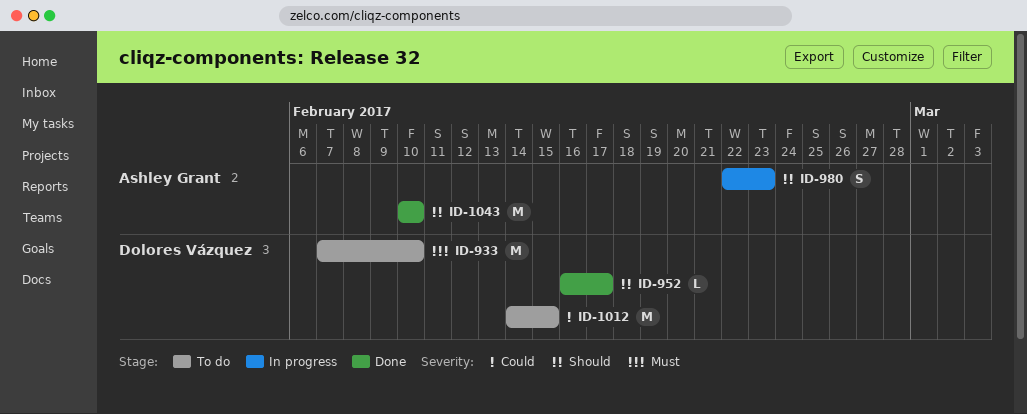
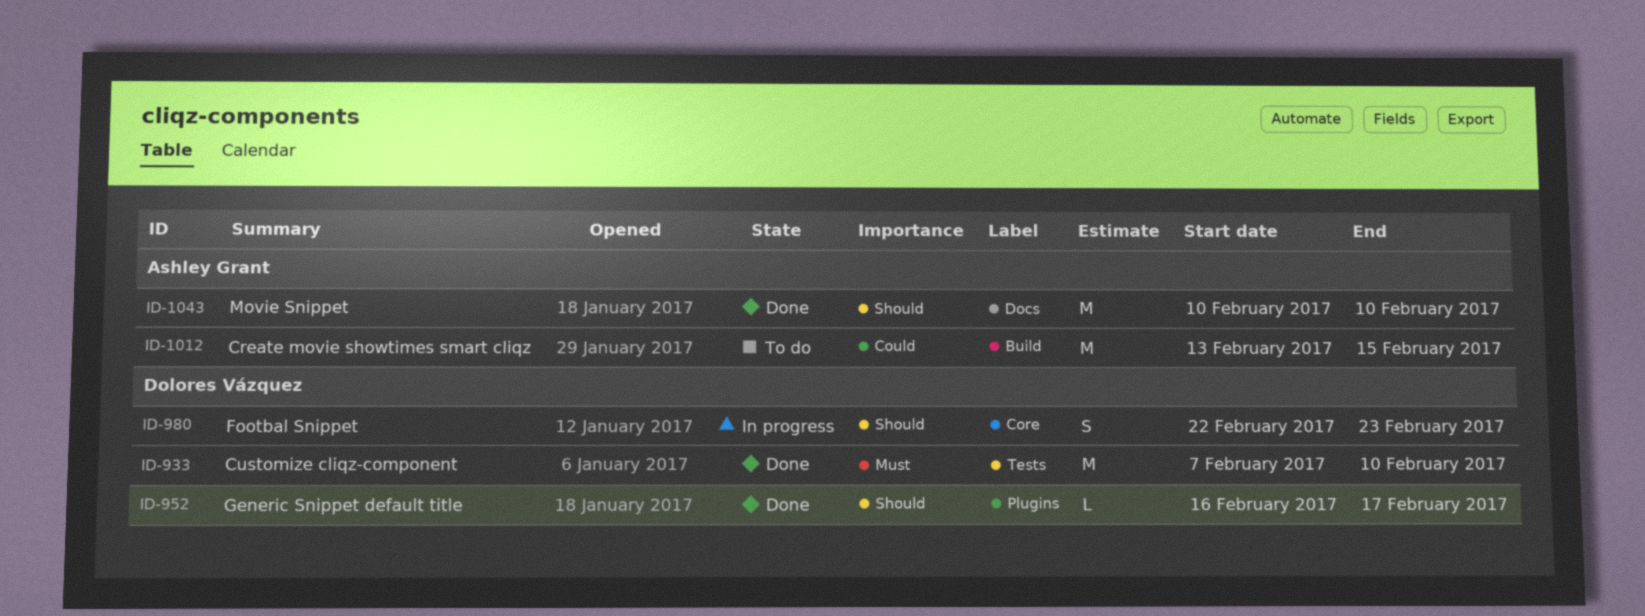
ID-933, status: To do -> Done
ID-980, owner: Ashley Grant -> Dolores Vázquez
ID-1012, owner: Dolores Vázquez -> Ashley Grant
ID-1012, start: Feb 14 -> Feb 13

